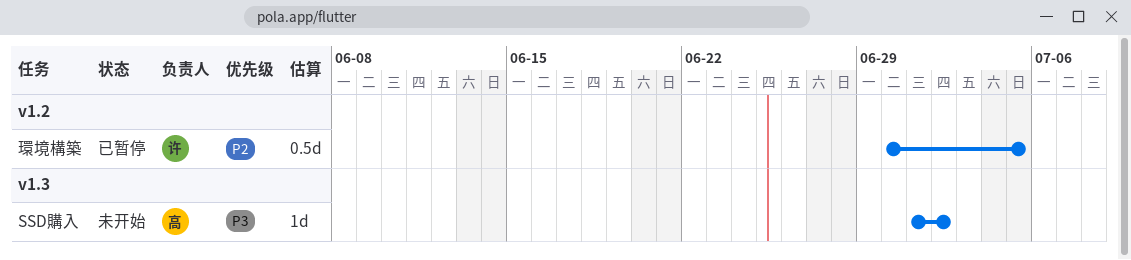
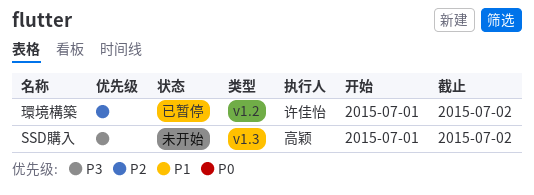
環境構築, start: Jun 30 -> Jul 1
環境構築, due: Jul 5 -> Jul 2

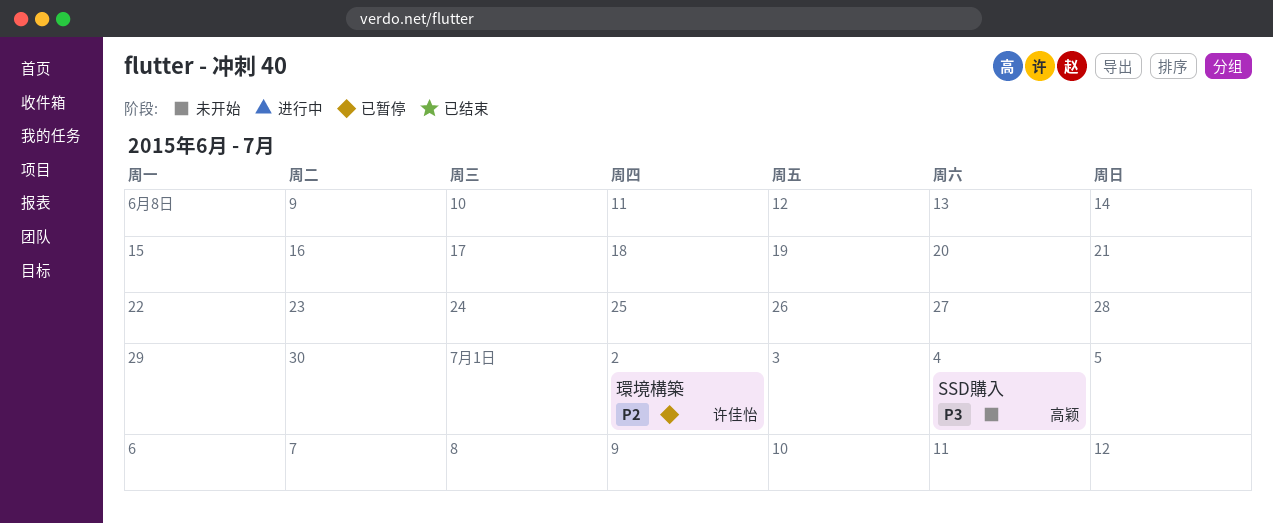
SSD購入, due: Jul 2 -> Jul 4

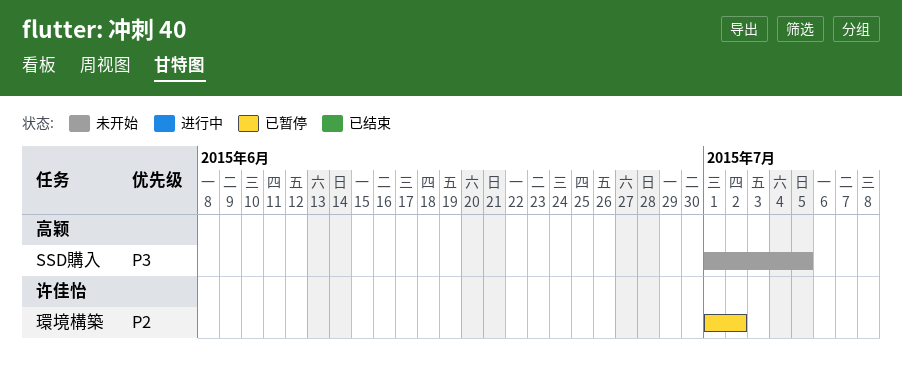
SSD購入, due: Jul 4 -> Jul 5

